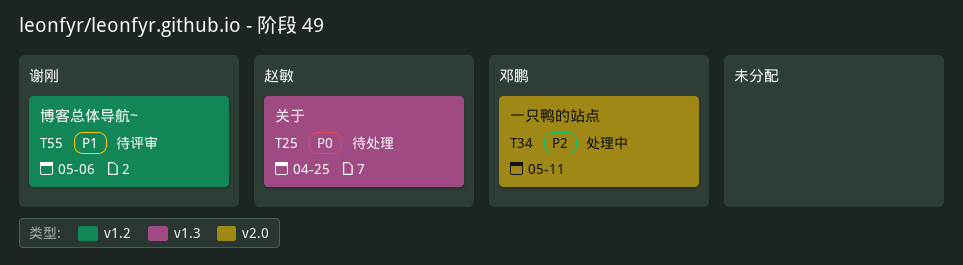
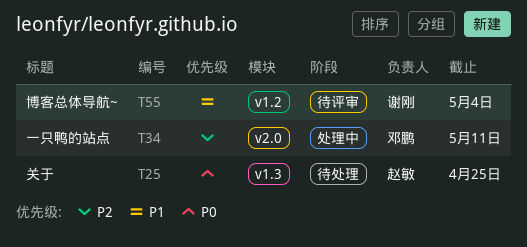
T55, due: May 6 -> May 4

